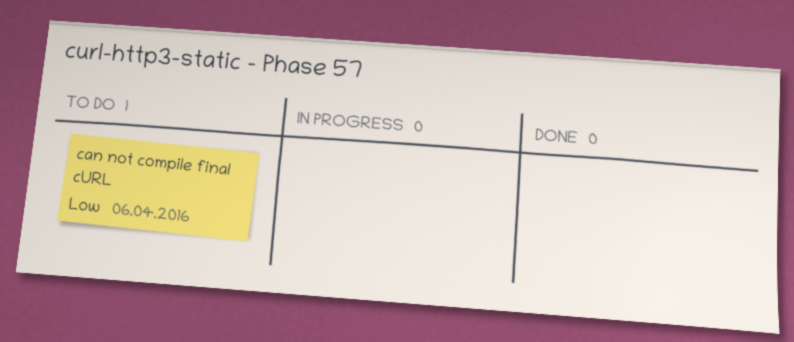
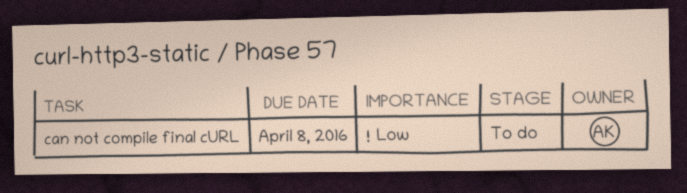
can not compile final cURL, due: Apr 6 -> Apr 8

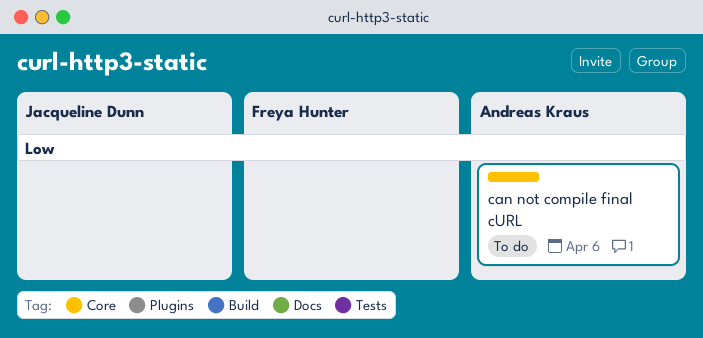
can not compile final cURL, due: Apr 8 -> Apr 6

